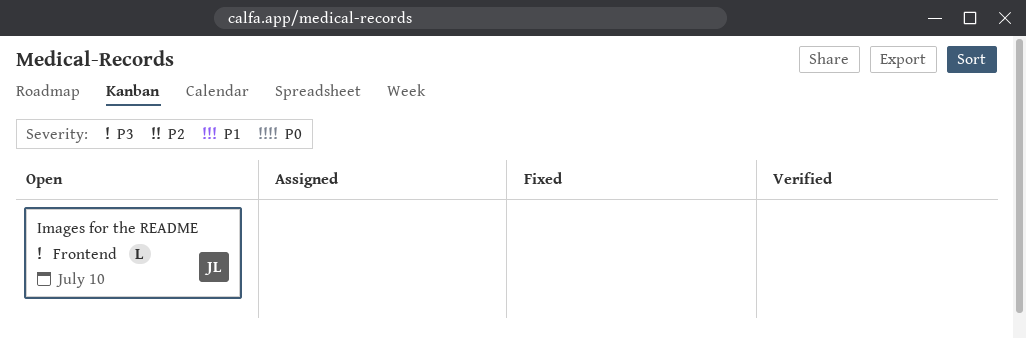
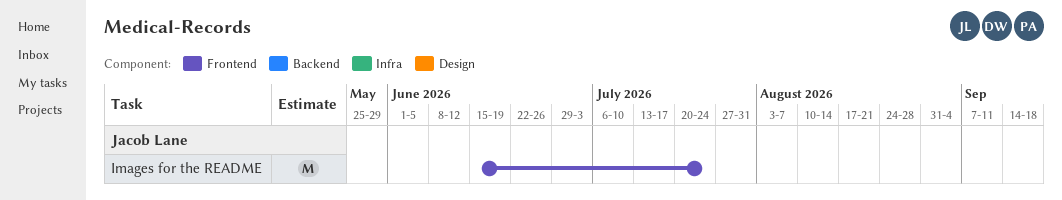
Images for the README, estimate: L -> M
Images for the README, due: Jul 10 -> Jul 24

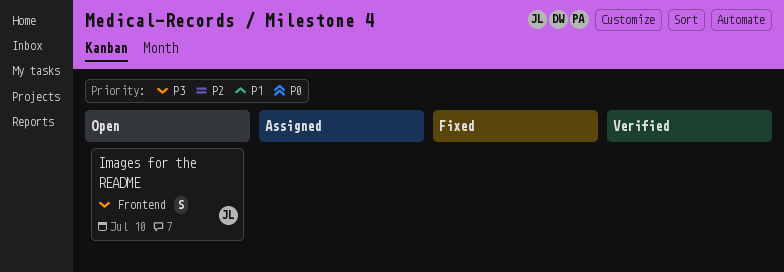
Images for the README, estimate: M -> S
Images for the README, due: Jul 24 -> Jul 10

